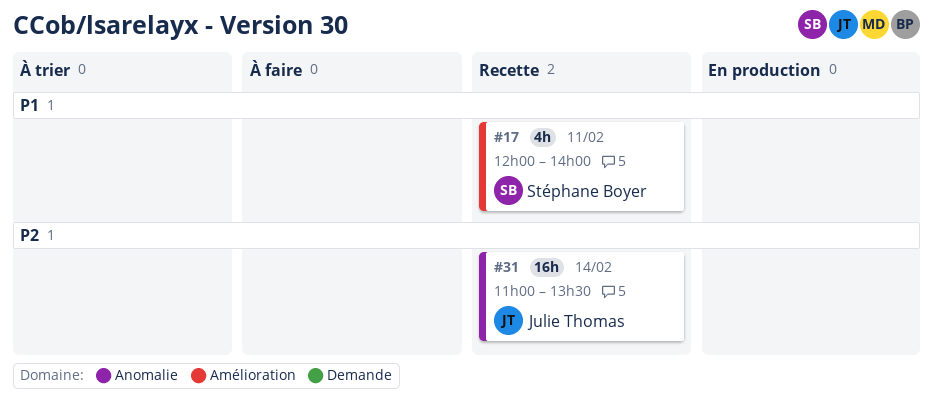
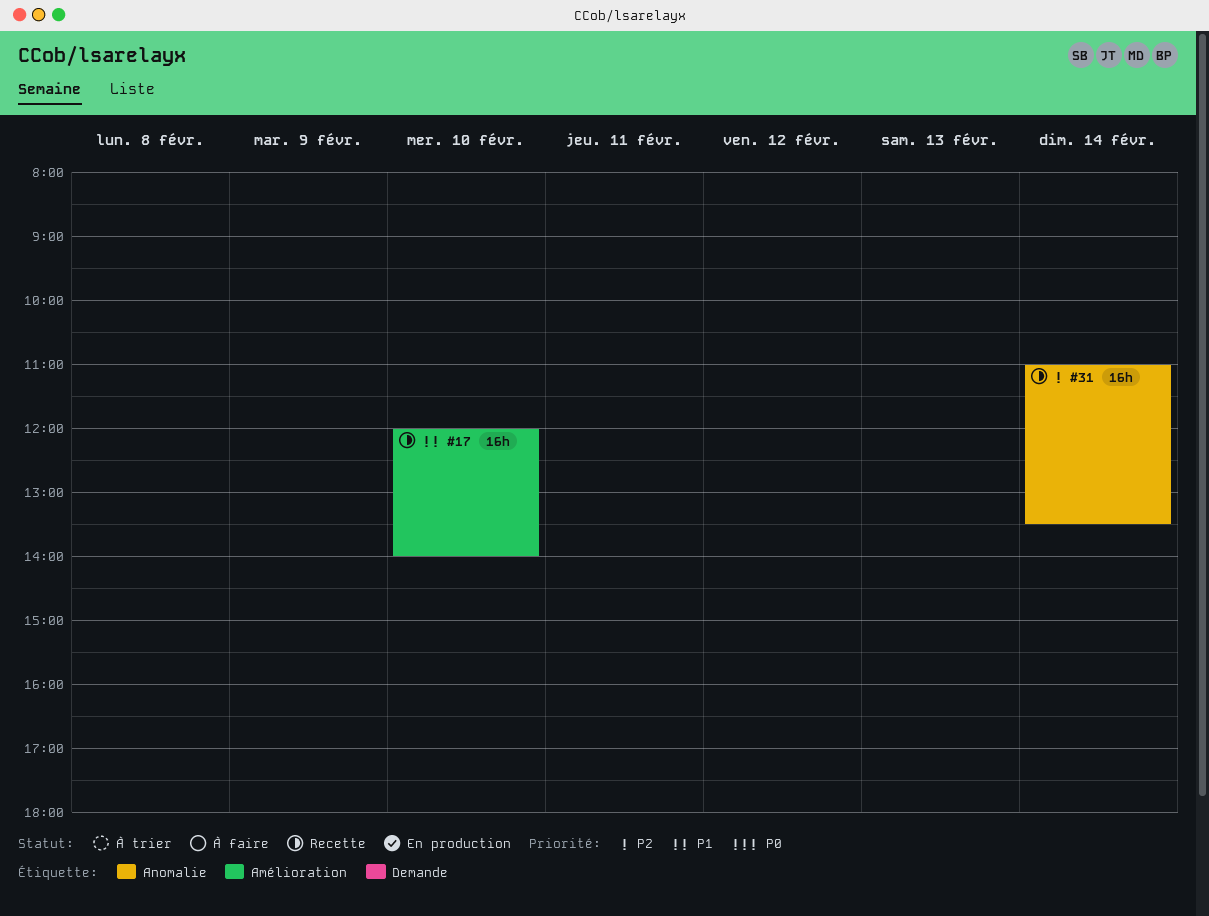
#17, estimate: 4h -> 16h
#17, day: Feb 11 -> Feb 10

